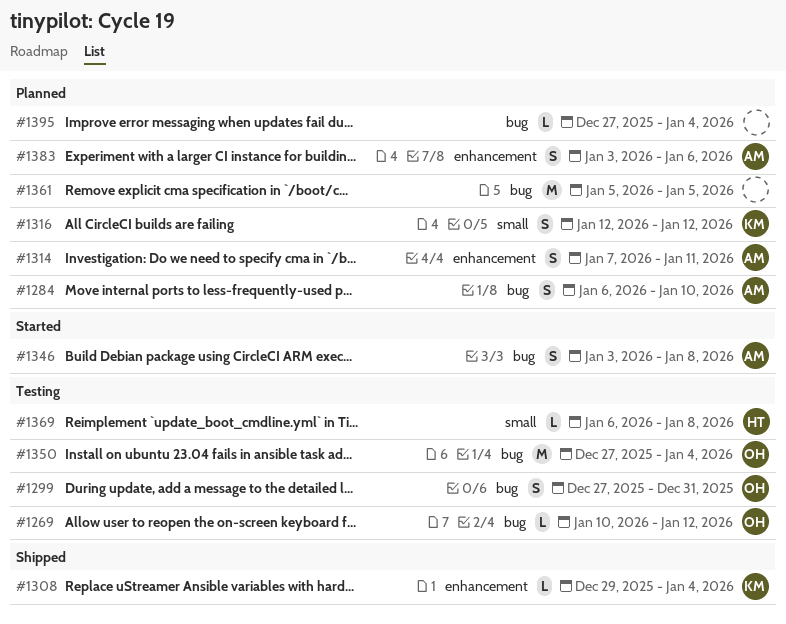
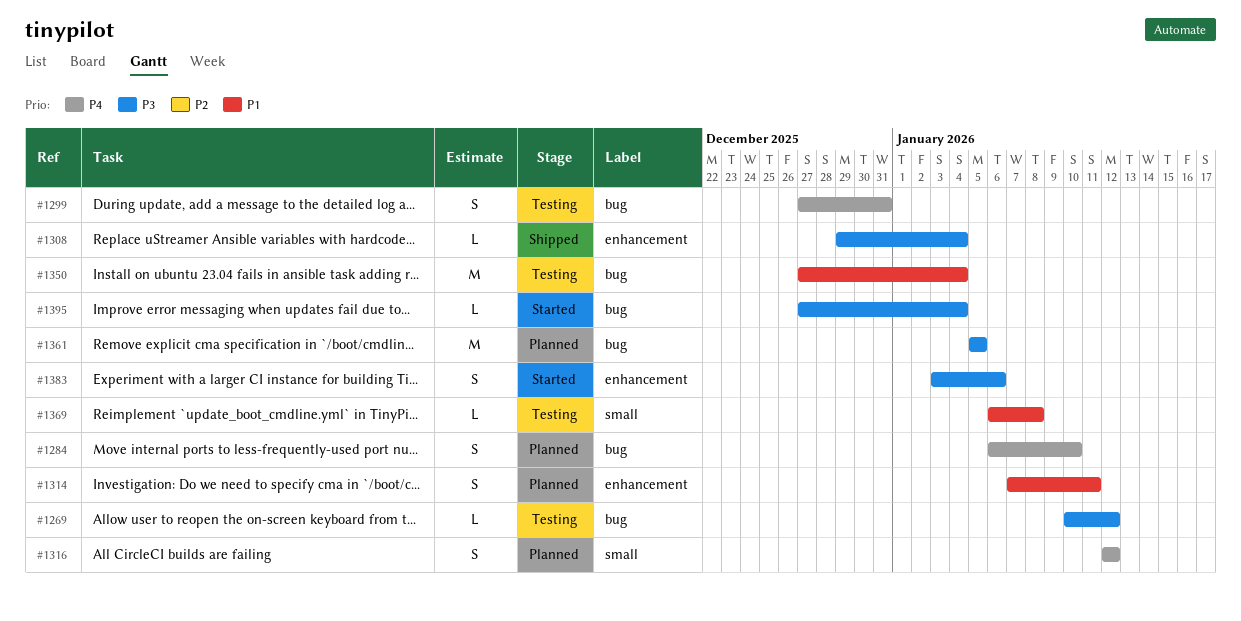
#1346: present -> none
#1383, status: Planned -> Started
#1395, status: Planned -> Started

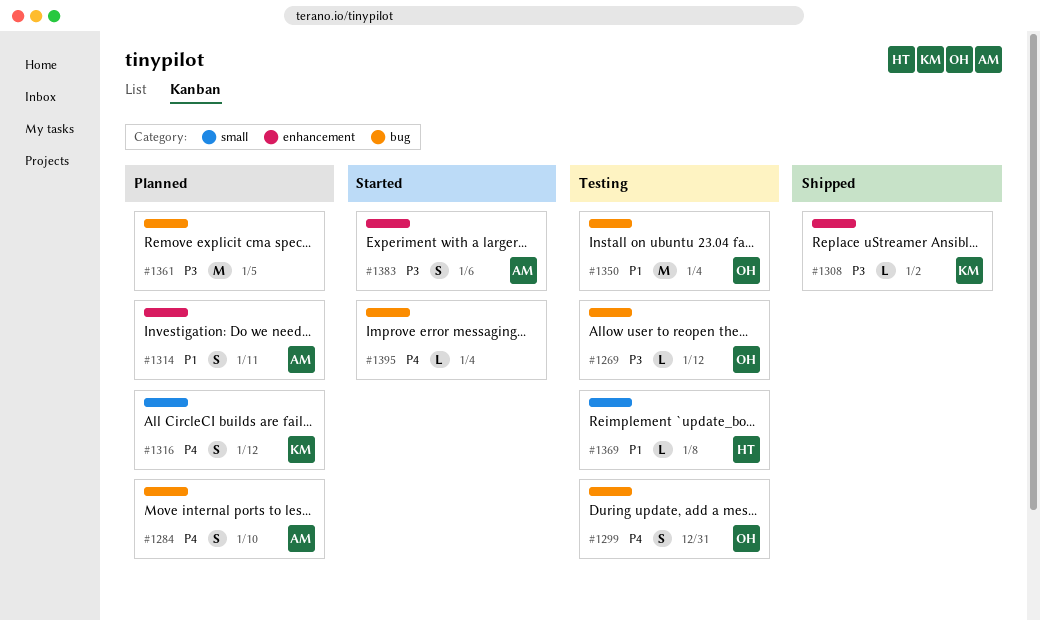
#1308, due: Jan 4 -> Jan 2
#1395, priority: P3 -> P4

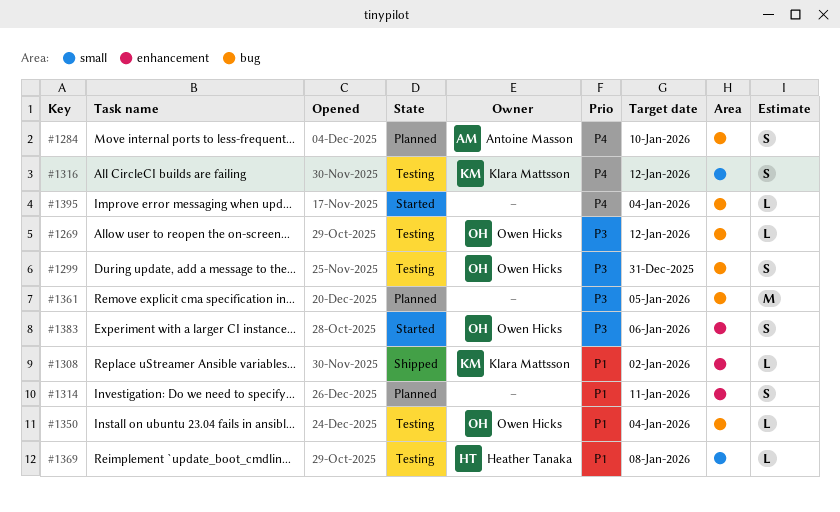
#1299, priority: P4 -> P3
#1308, priority: P3 -> P1
#1314, owner: Antoine Masson -> none
#1316, status: Planned -> Testing
#1350, estimate: M -> L
#1383, owner: Antoine Masson -> Owen Hicks

